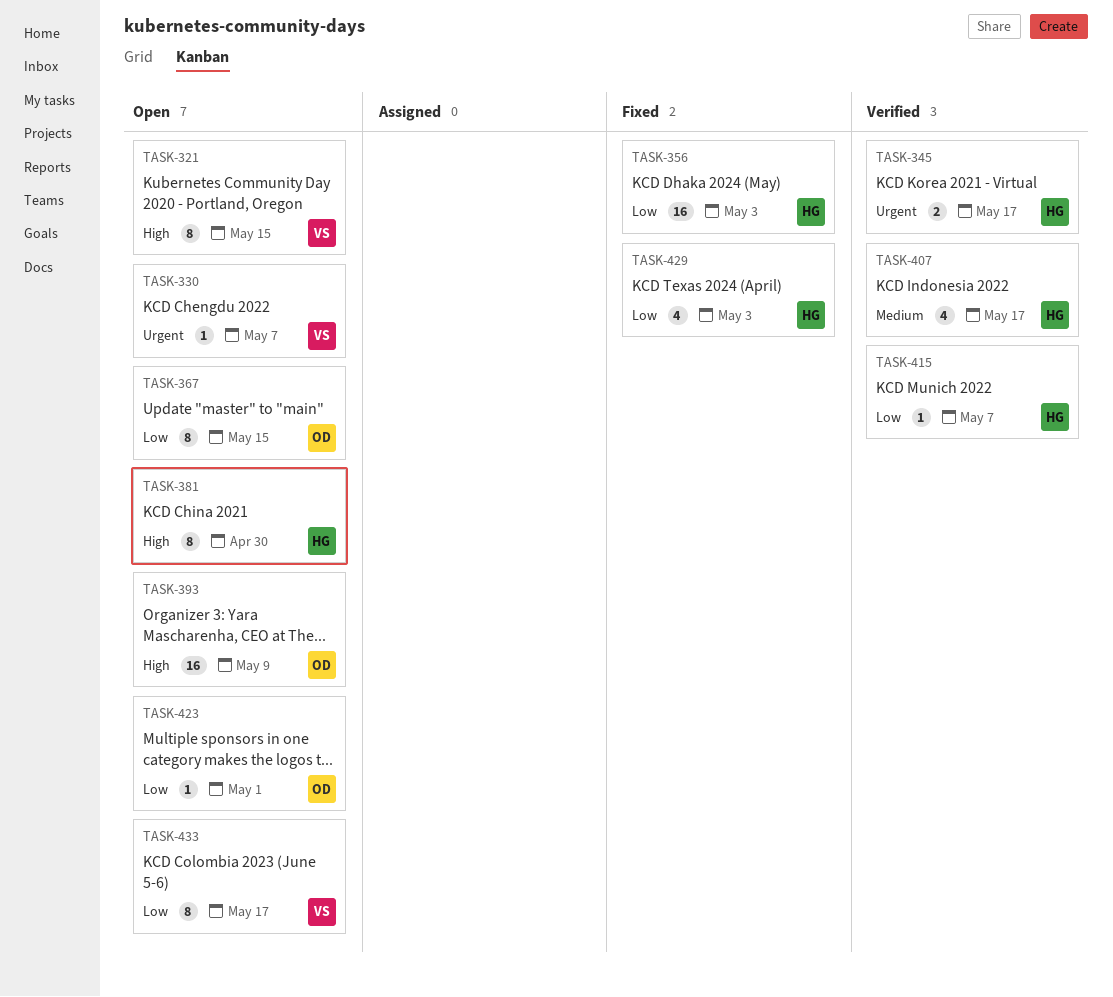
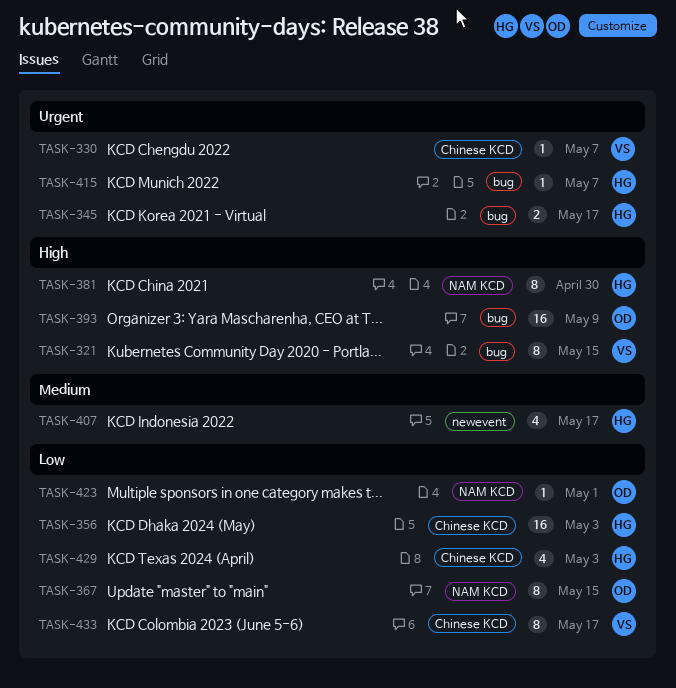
TASK-415, priority: Low -> Urgent

